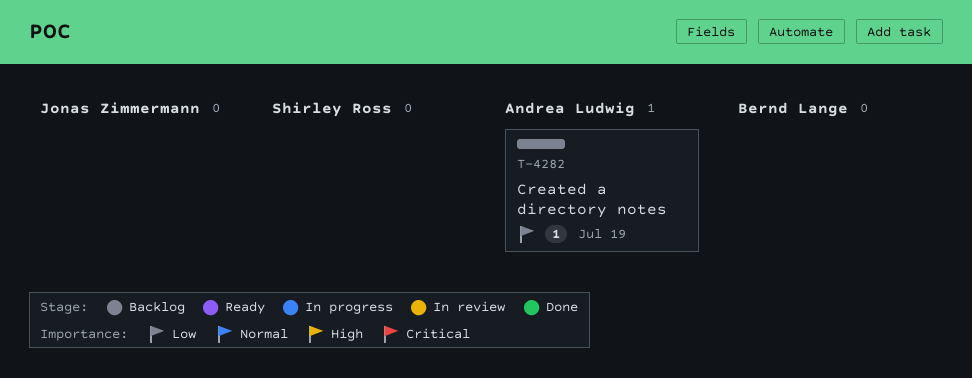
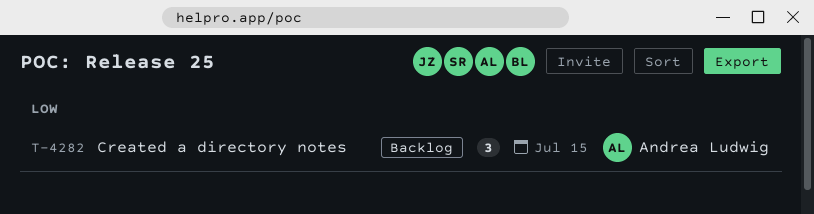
T-4282, estimate: 1 -> 3
T-4282, due: Jul 19 -> Jul 15

